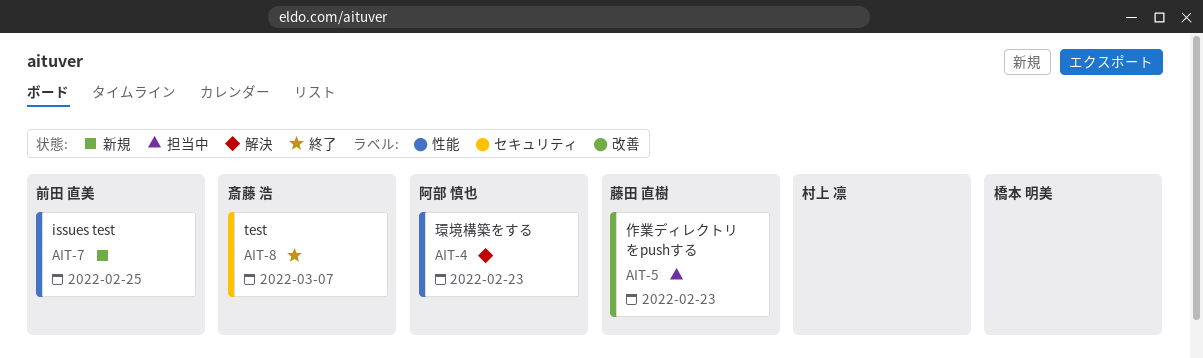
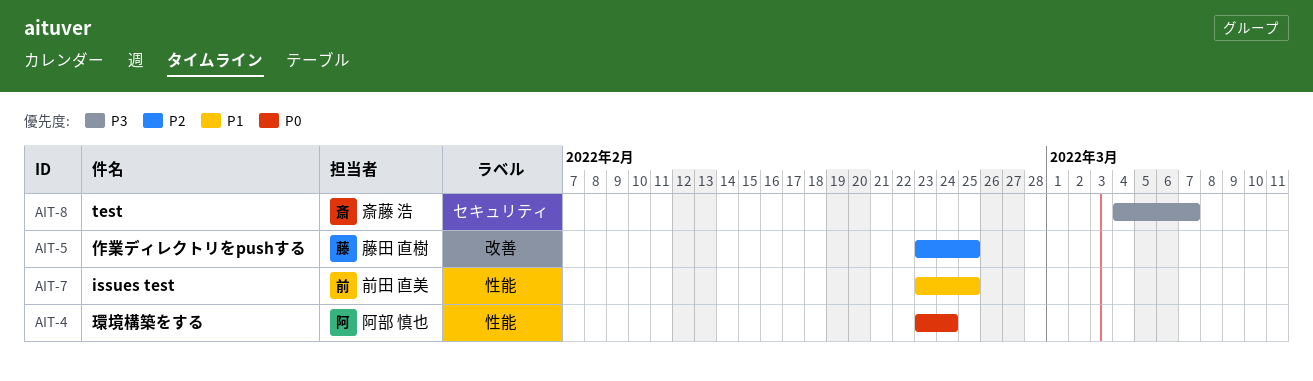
AIT-4, due: Feb 23 -> Feb 24
AIT-5, due: Feb 23 -> Feb 25

